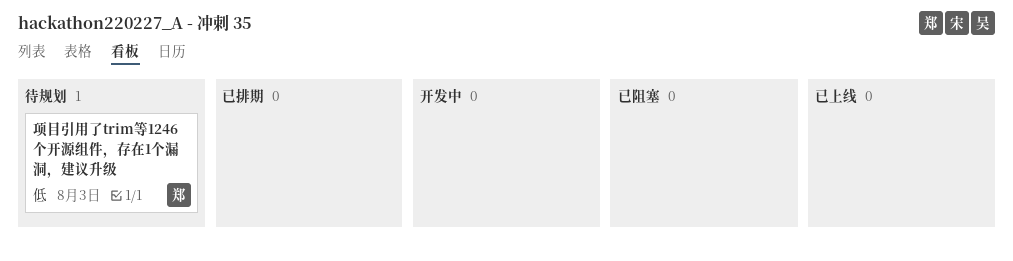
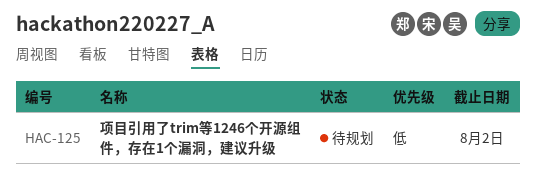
项目引用了trim等1246个开源组件，存在1个漏洞，建议升级, due: Aug 3 -> Aug 2

